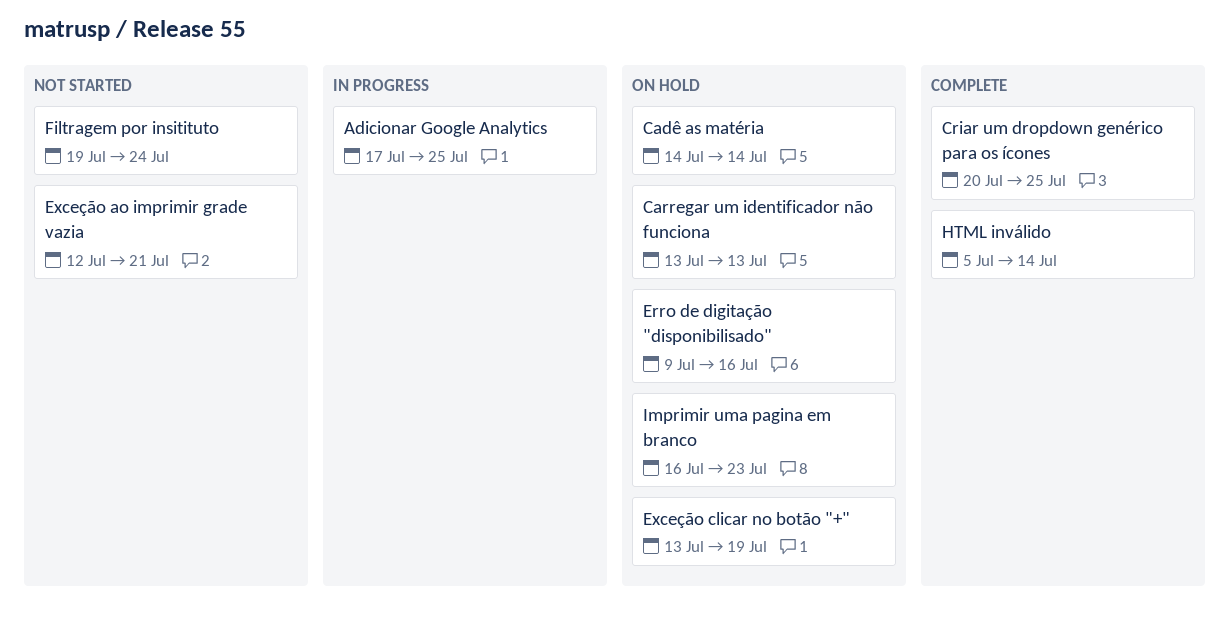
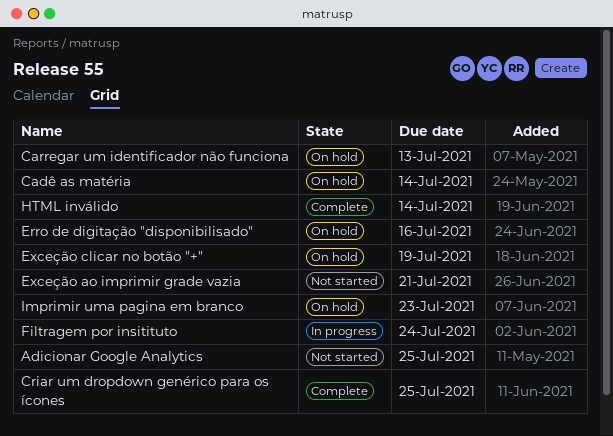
Adicionar Google Analytics, status: In progress -> Not started
Filtragem por insitituto, status: Not started -> In progress

